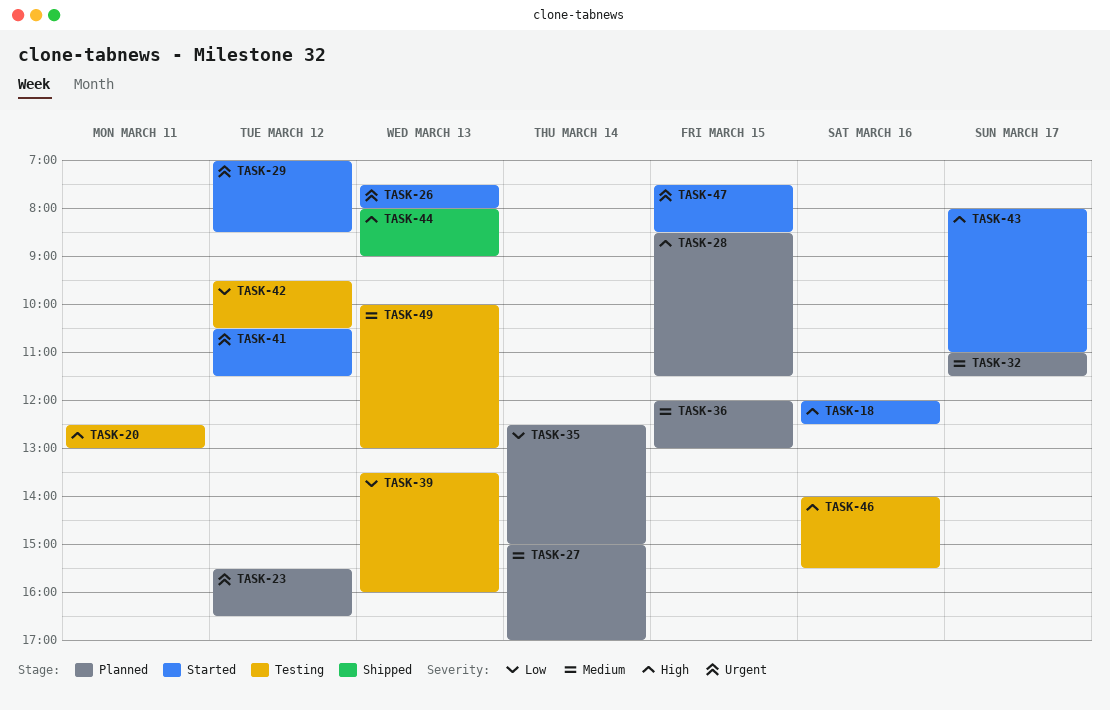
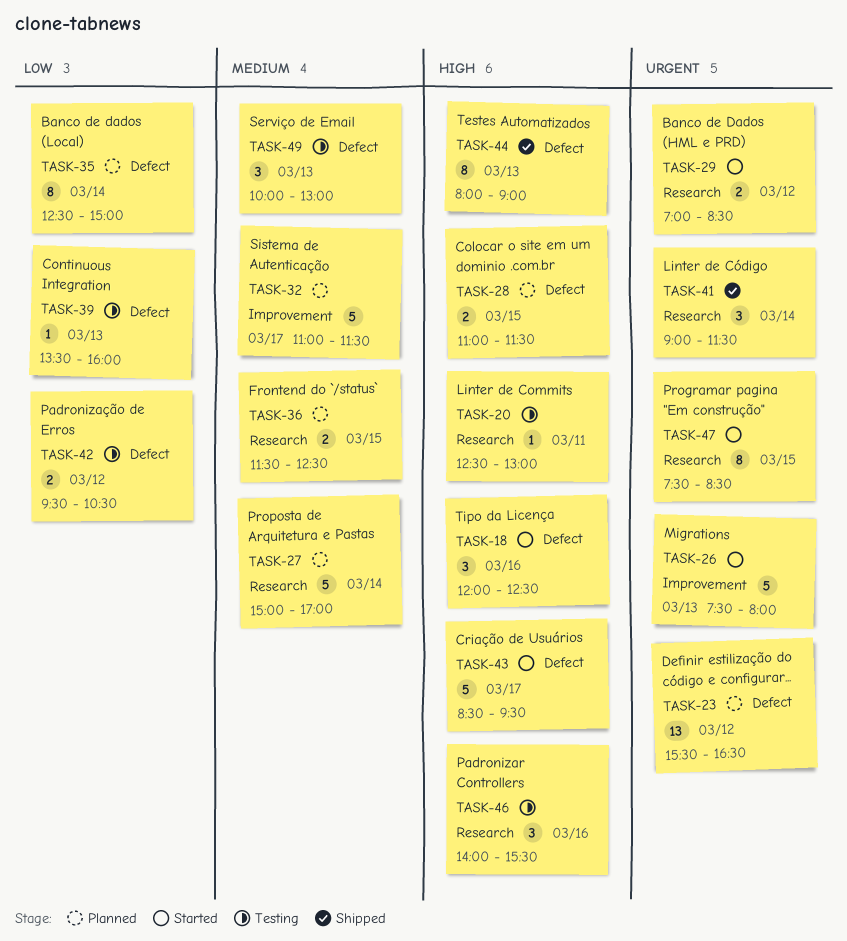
TASK-28, begins: 08:30 -> 11:00
TASK-36, begins: 12:00 -> 11:30
TASK-36, ends: 13:00 -> 12:30
TASK-41, status: Started -> Shipped
TASK-41, day: Mar 12 -> Mar 14
TASK-41, begins: 10:30 -> 09:00
TASK-43, begins: 08:00 -> 08:30
TASK-43, ends: 11:00 -> 09:30

